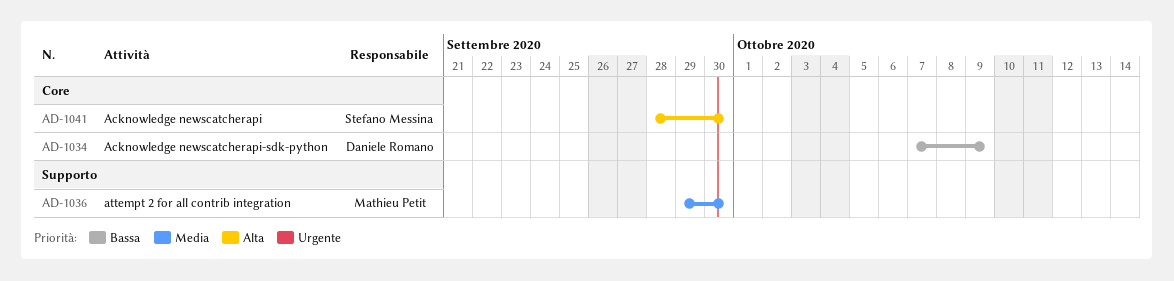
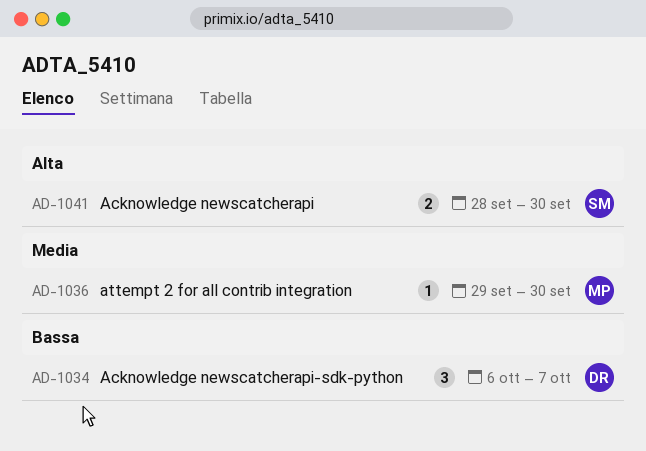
AD-1034, start: Oct 7 -> Oct 6
AD-1034, due: Oct 9 -> Oct 7

